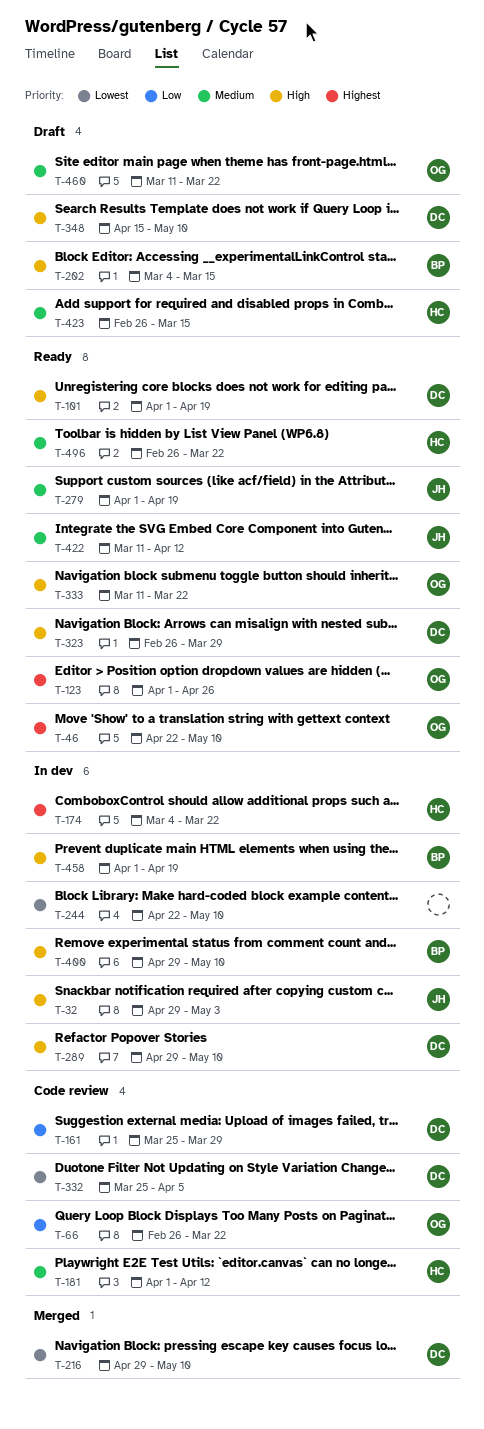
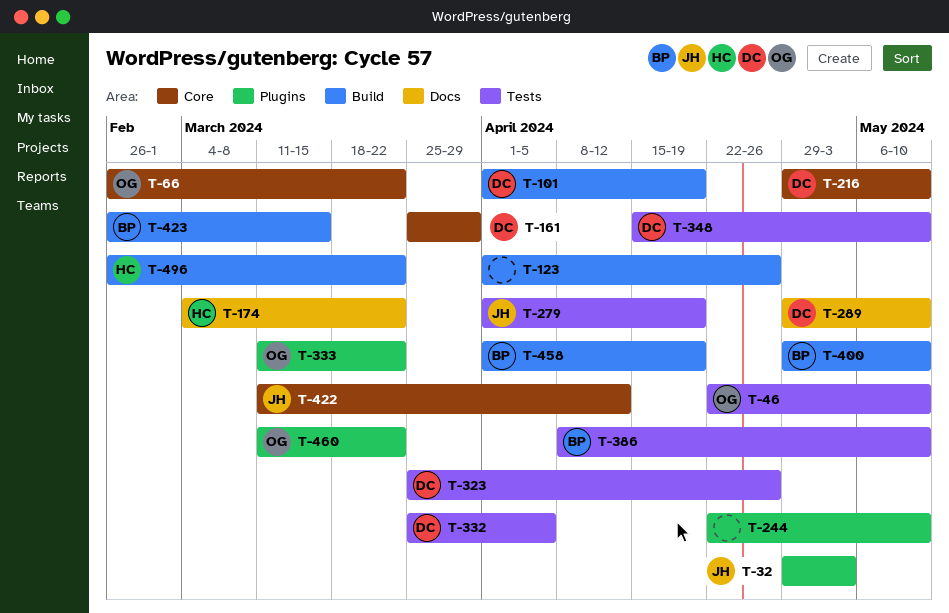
T-123, owner: OG -> none
T-181: present -> none
T-202: present -> none
T-323, start: Feb 26 -> Mar 25
T-323, due: Mar 29 -> Apr 26
T-386: none -> present
T-423, owner: HC -> BP

